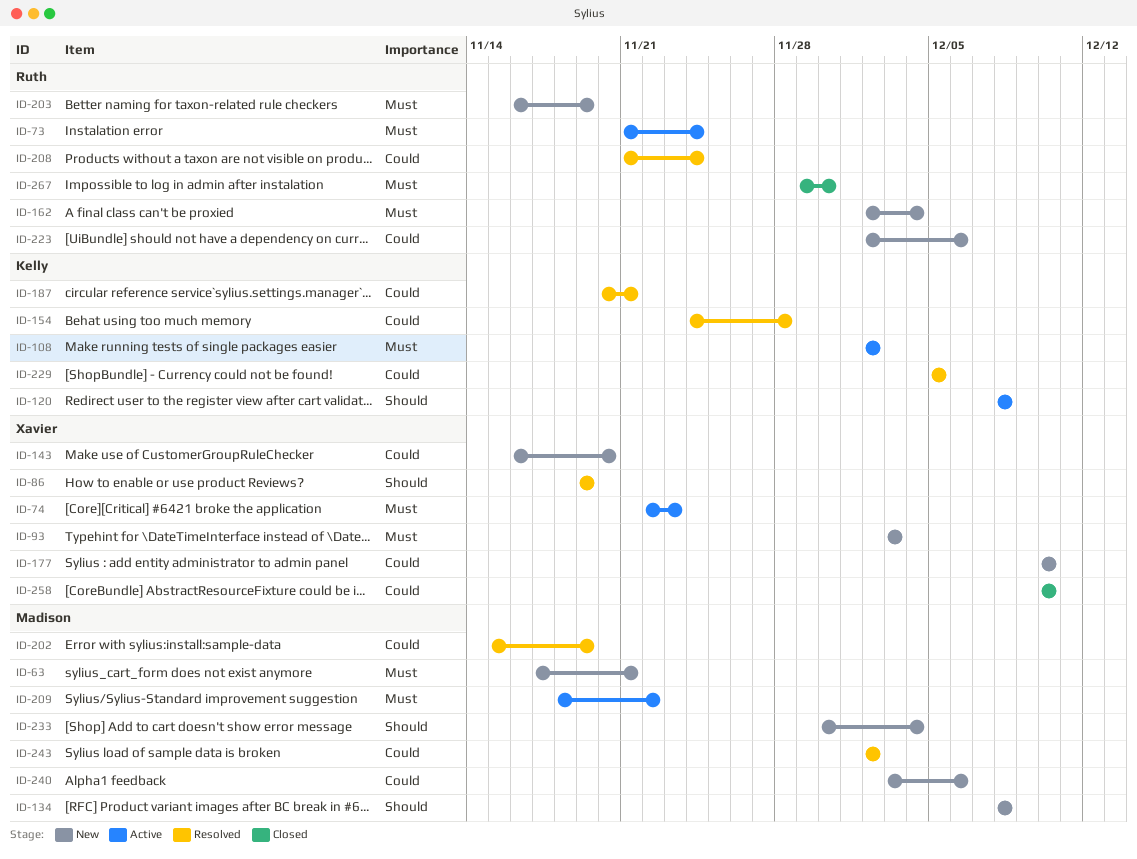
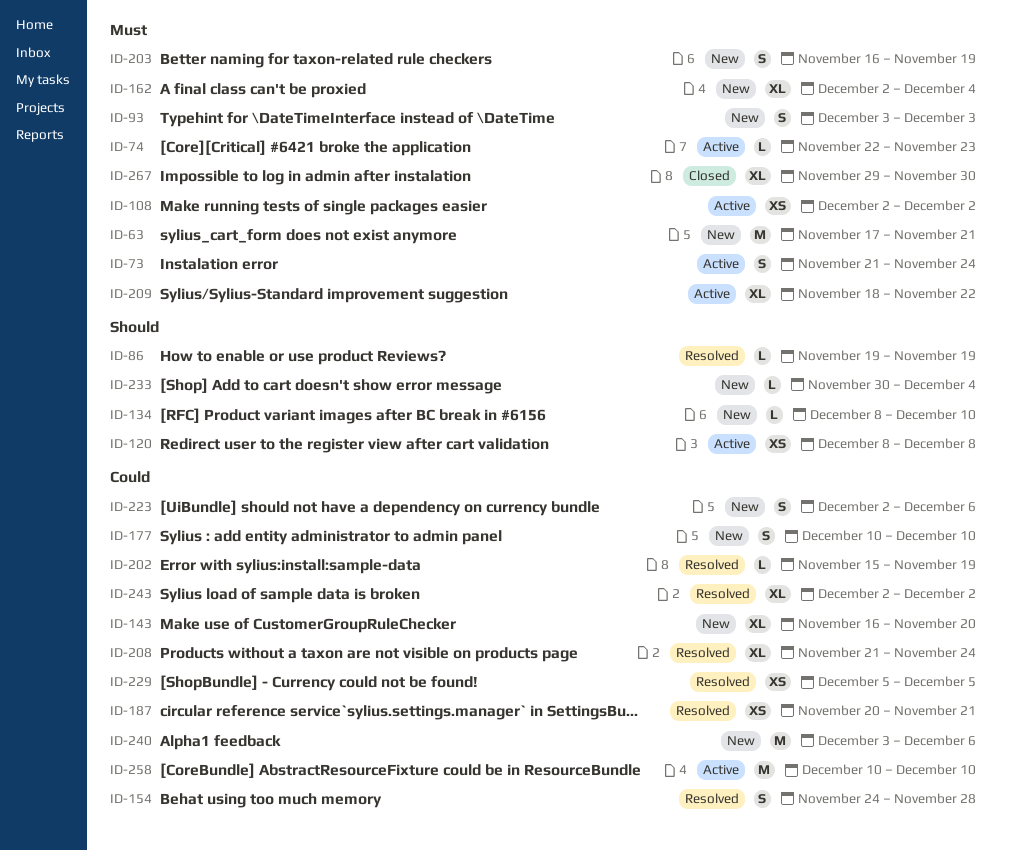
ID-134, due: Dec 8 -> Dec 10
ID-258, status: Closed -> Active

